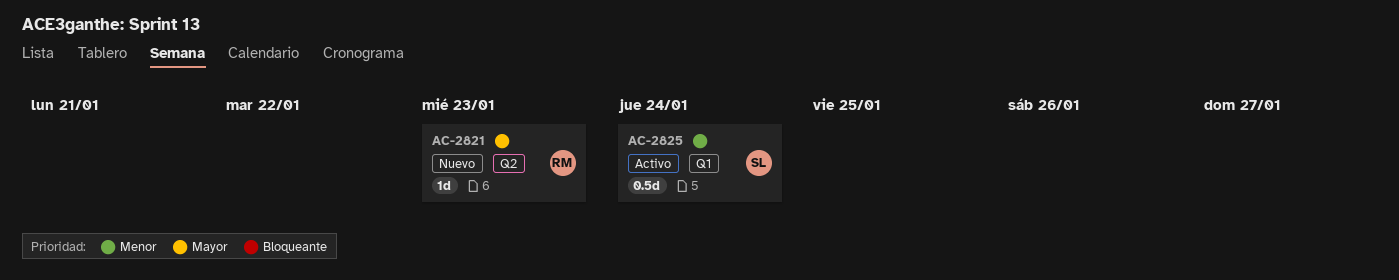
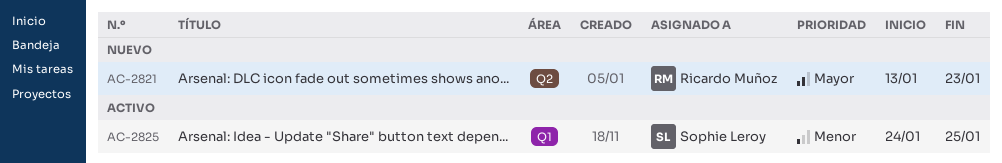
AC-2825, due: Jan 24 -> Jan 25

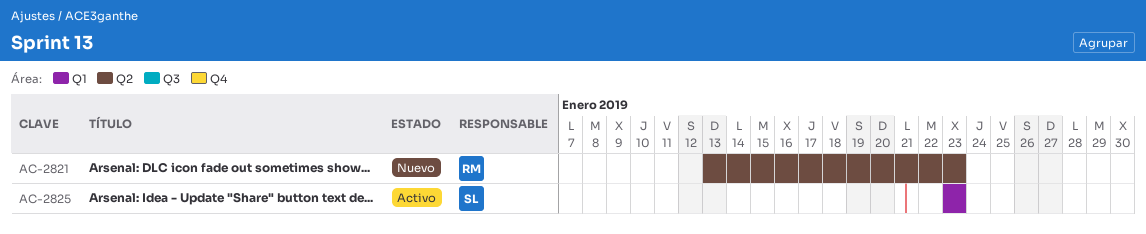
AC-2825, start: Jan 24 -> Jan 23
AC-2825, due: Jan 25 -> Jan 23

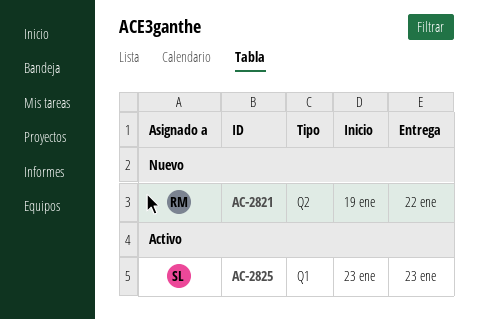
AC-2821, start: Jan 13 -> Jan 19
AC-2821, due: Jan 23 -> Jan 22

